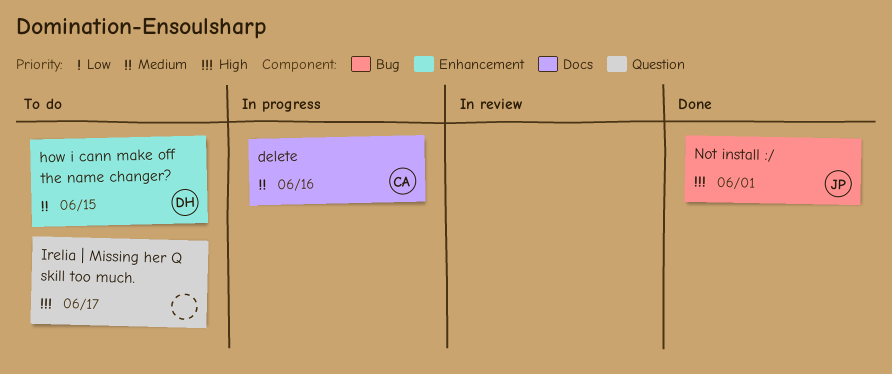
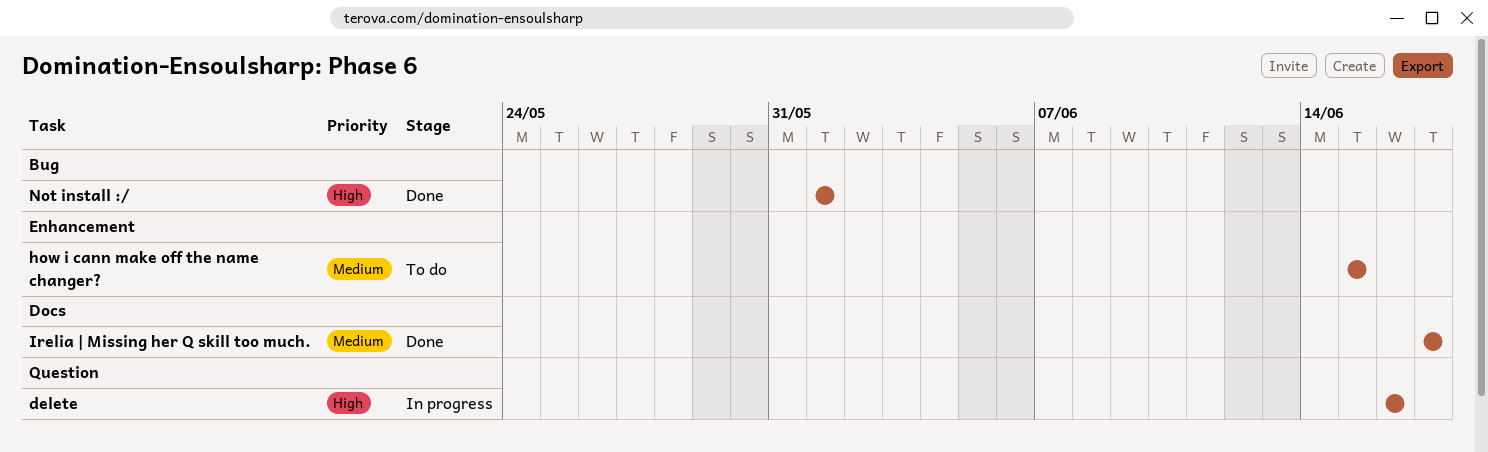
delete, priority: Medium -> High
delete, label: Docs -> Question
Irelia | Missing her Q skill too much., status: To do -> Done
Irelia | Missing her Q skill too much., priority: High -> Medium
Irelia | Missing her Q skill too much., label: Question -> Docs

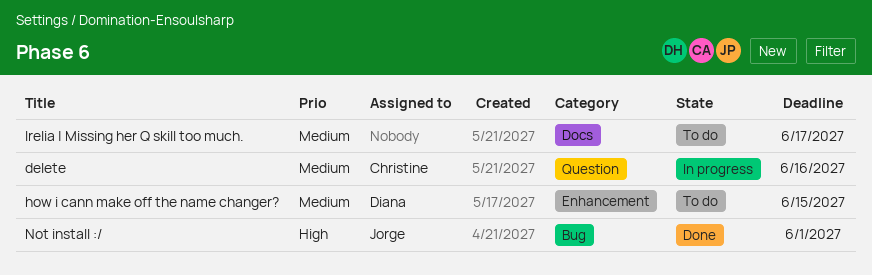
delete, priority: High -> Medium
Irelia | Missing her Q skill too much., status: Done -> To do

